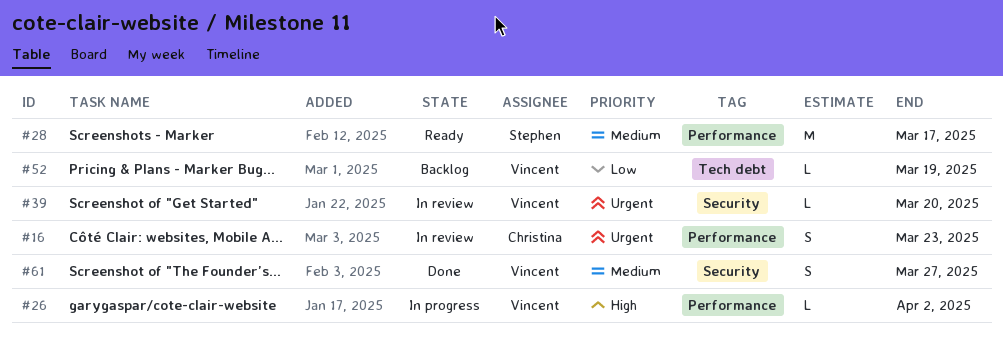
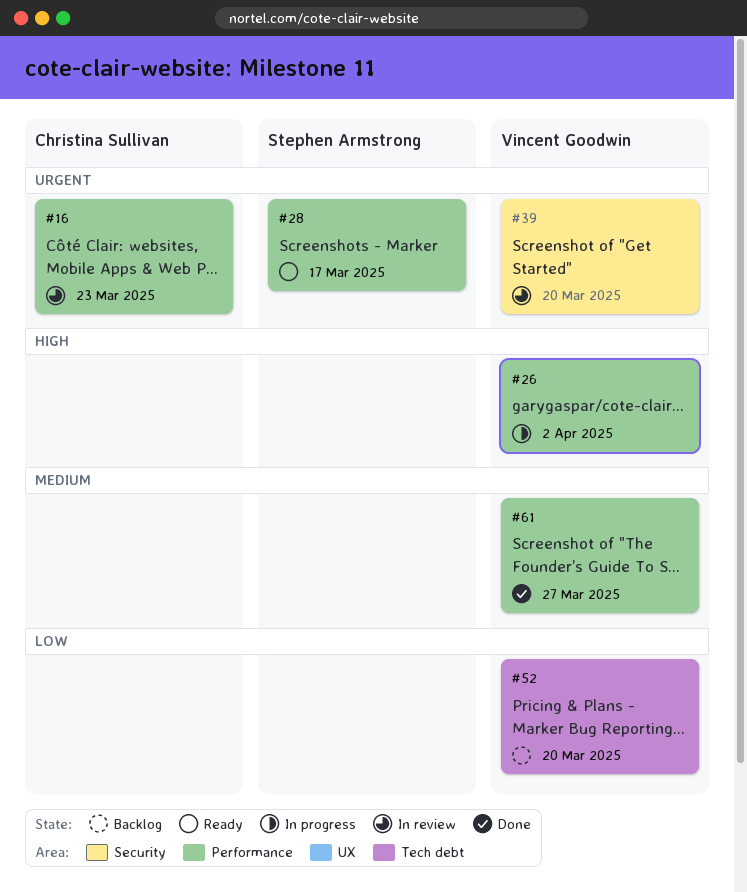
#28, priority: Medium -> Urgent
#52, due: Mar 19 -> Mar 20
#61, label: Security -> Performance

